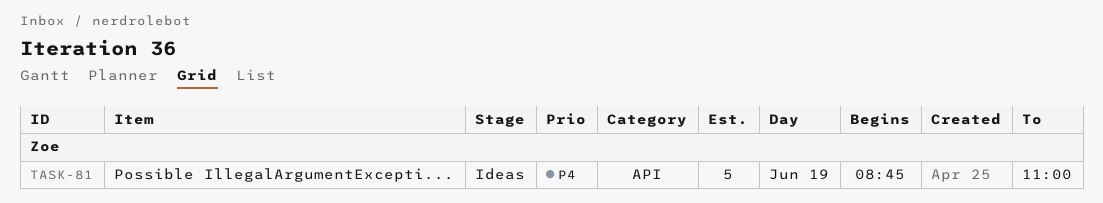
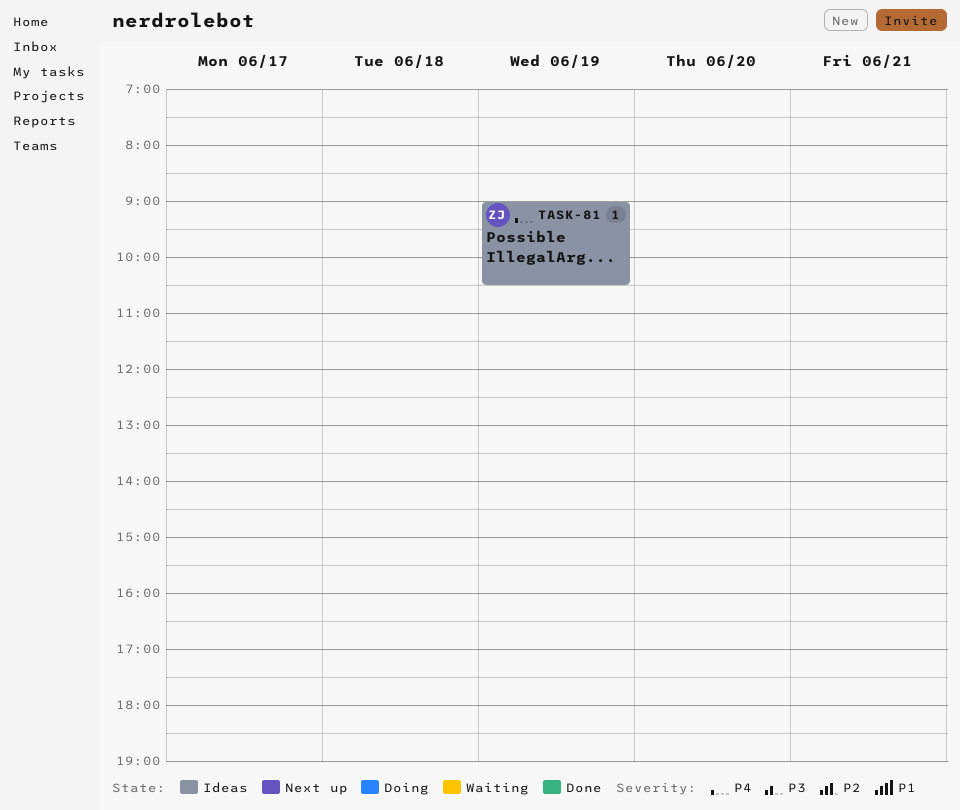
TASK-81, estimate: 5 -> 1
TASK-81, begins: 08:45 -> 09:00
TASK-81, ends: 11:00 -> 10:30

